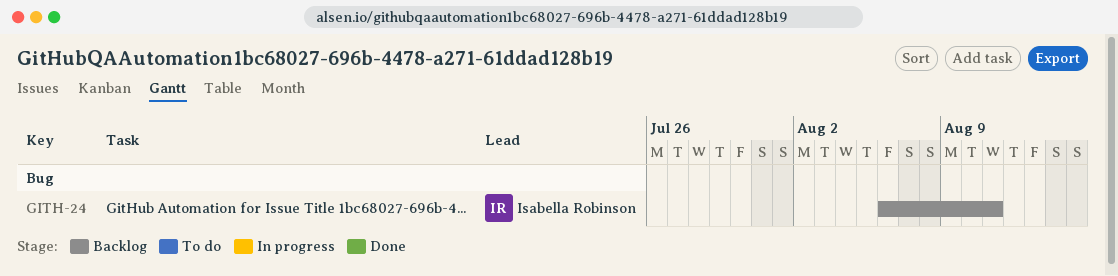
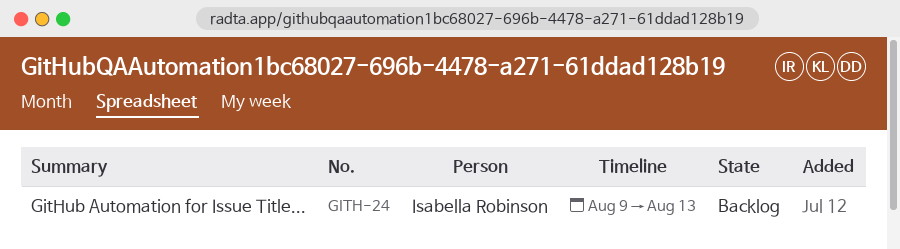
GITH-24, start: Aug 6 -> Aug 9
GITH-24, due: Aug 11 -> Aug 13

